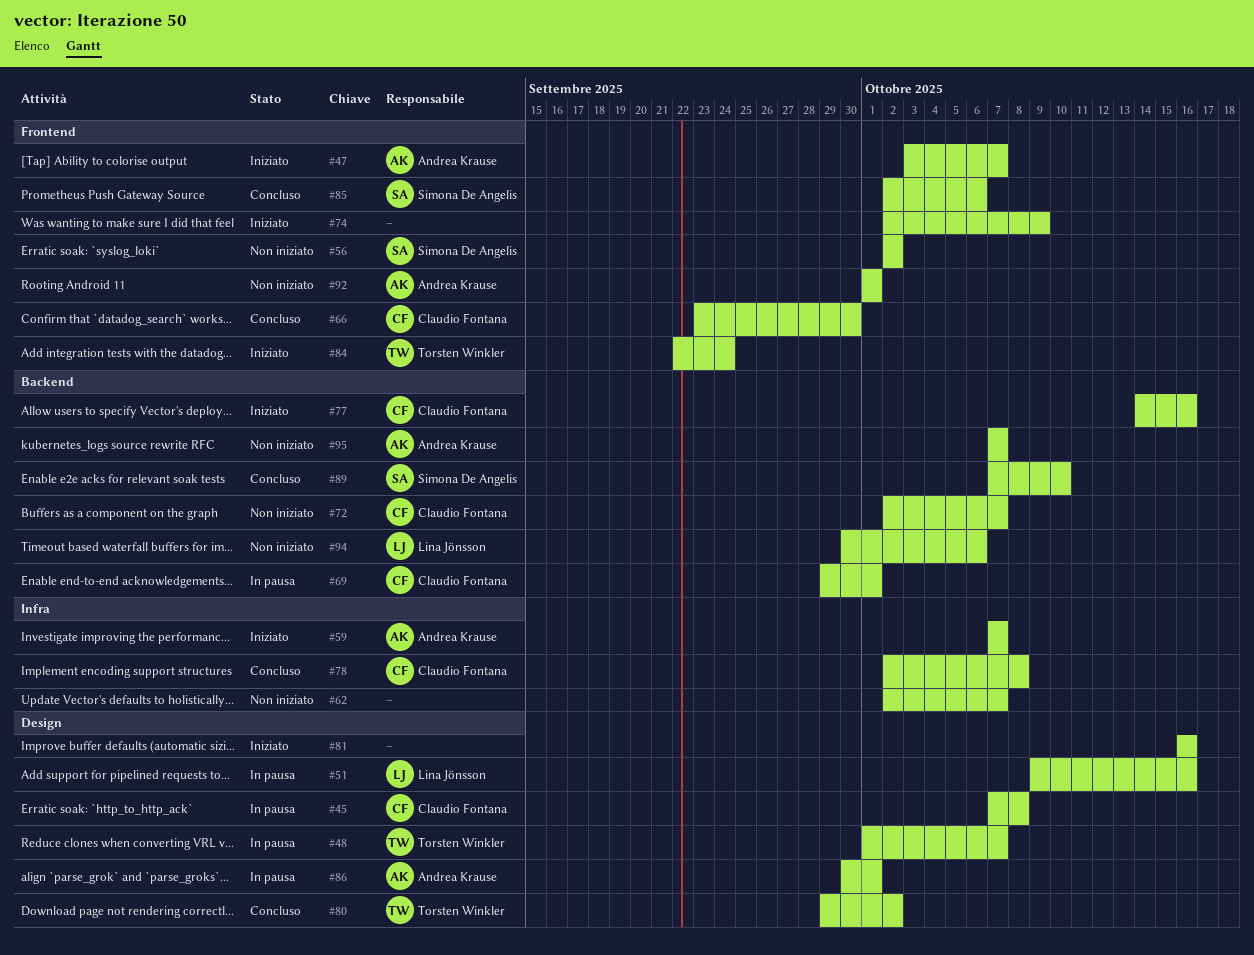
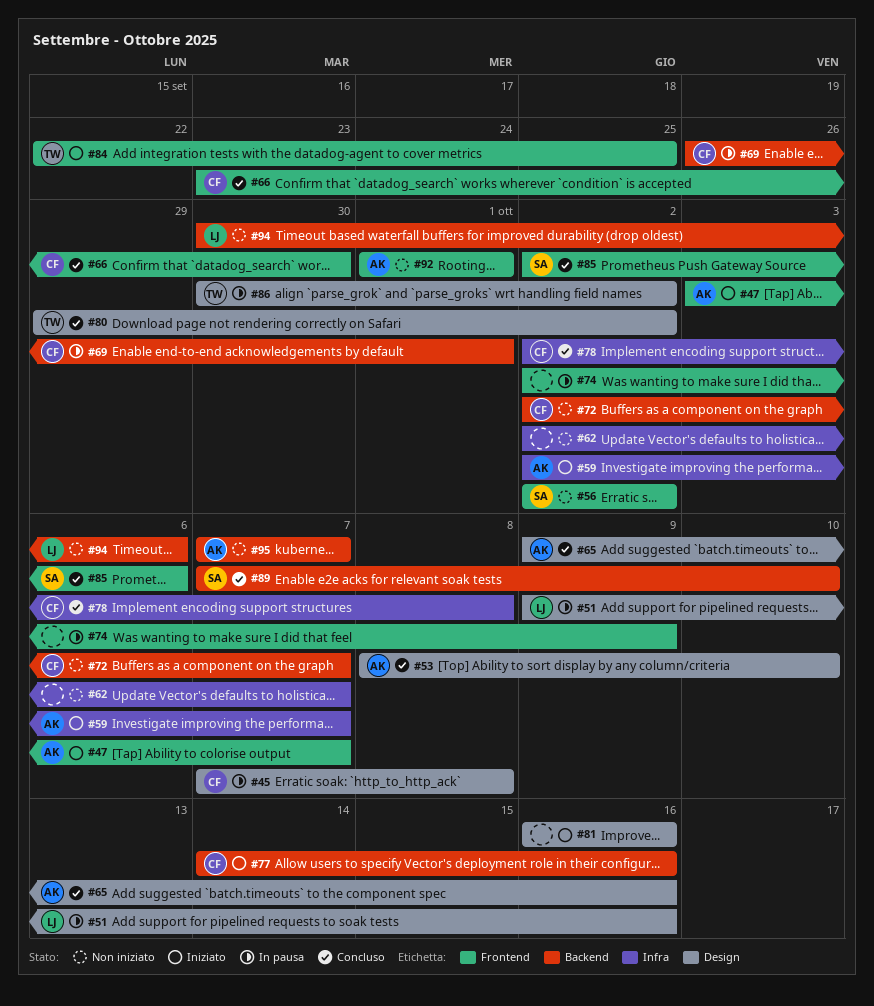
#48: present -> none
#53: none -> present
#59, start: Oct 7 -> Oct 2
#65: none -> present
#69, start: Sep 29 -> Sep 26
#74, status: Iniziato -> In pausa
#84, due: Sep 24 -> Sep 25
#86, owner: Andrea Krause -> Torsten Winkler
#86, due: Oct 1 -> Oct 2

